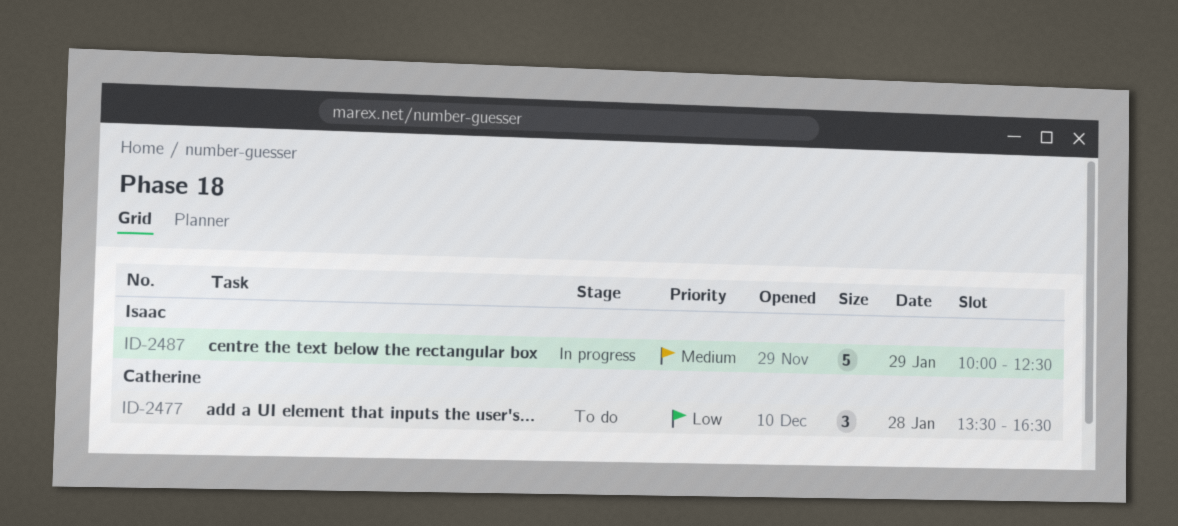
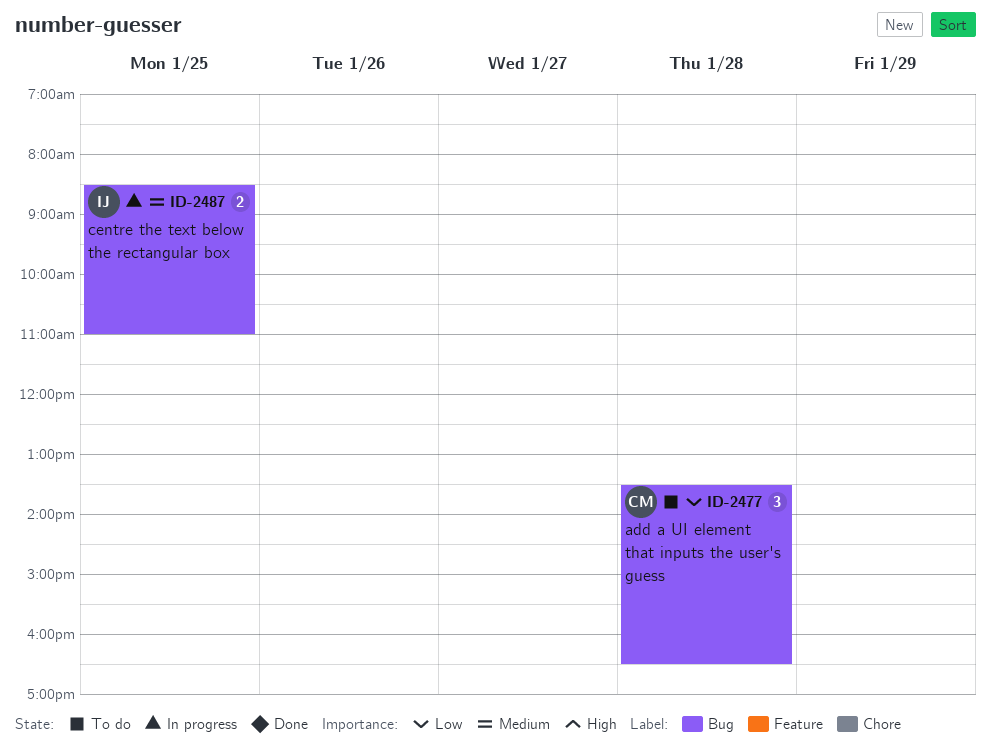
ID-2487, estimate: 5 -> 2
ID-2487, day: Jan 29 -> Jan 25
ID-2487, begins: 10:00 -> 08:30
ID-2487, ends: 12:30 -> 11:00

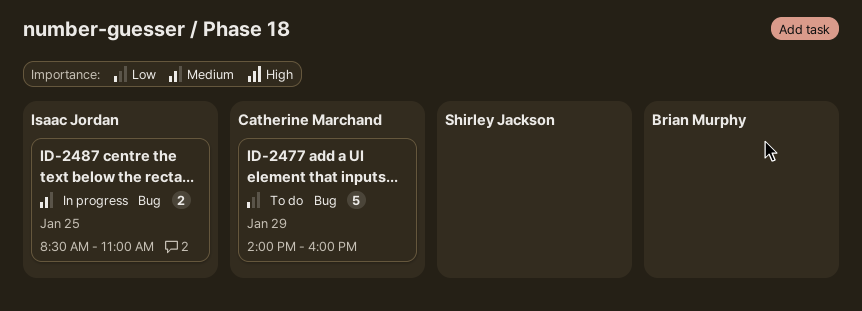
ID-2477, estimate: 3 -> 5
ID-2477, day: Jan 28 -> Jan 29
ID-2477, begins: 13:30 -> 14:00
ID-2477, ends: 16:30 -> 16:00

